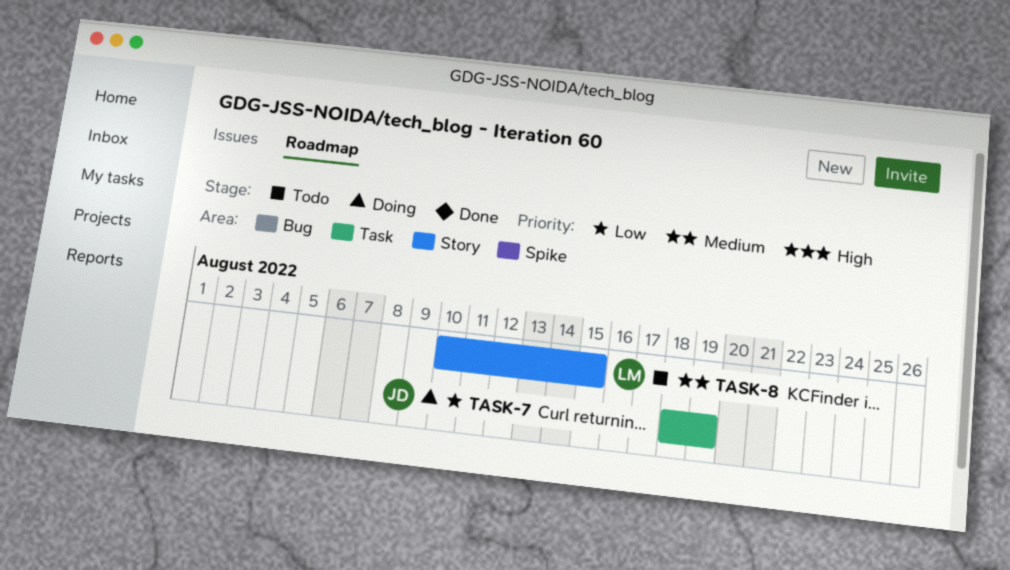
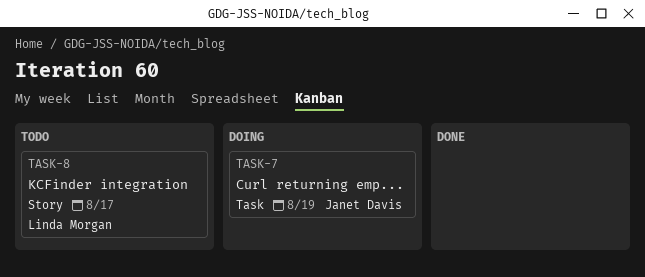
TASK-8, due: Aug 15 -> Aug 17

